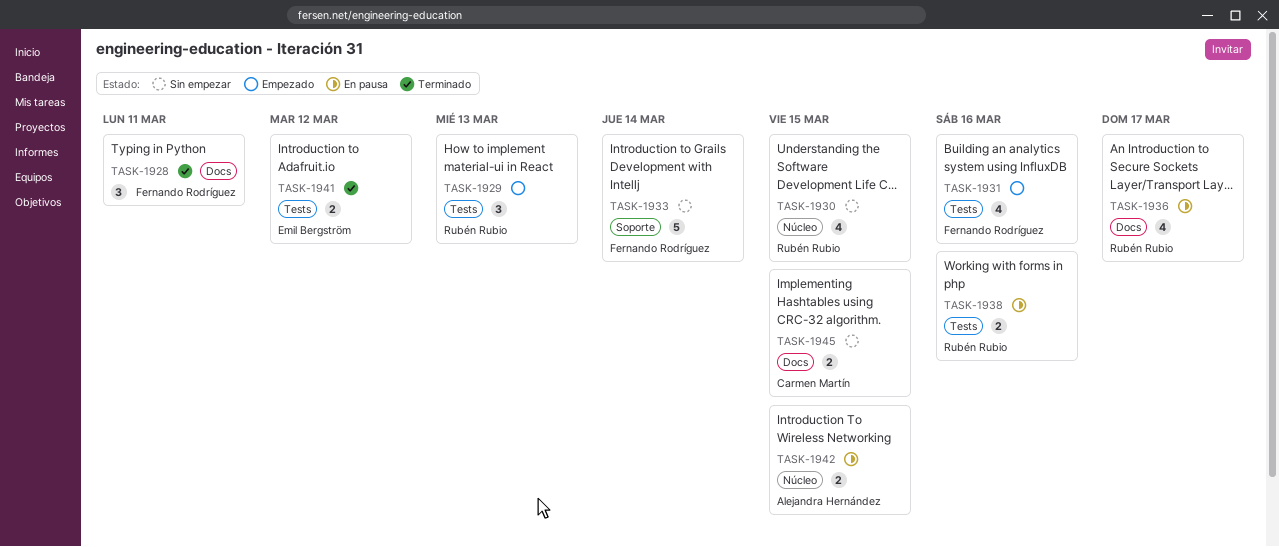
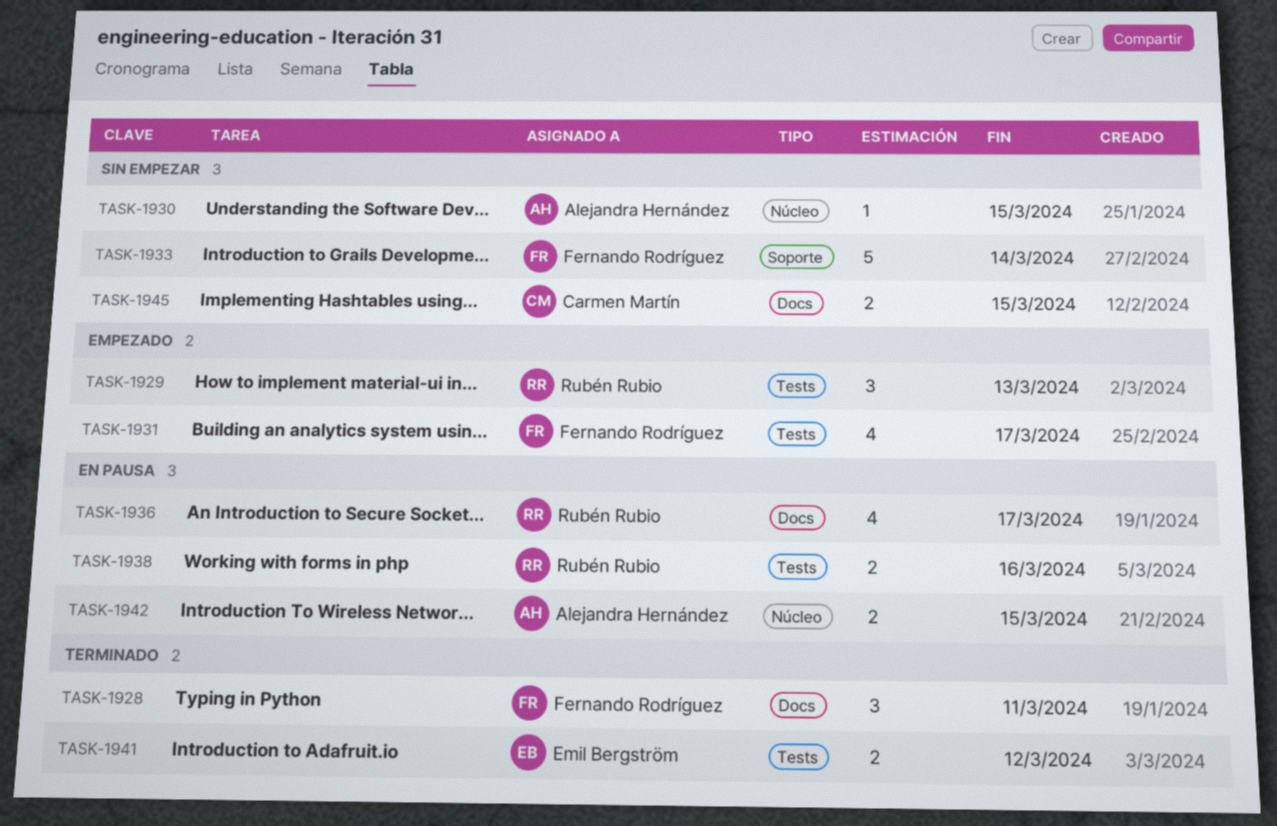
TASK-1930, owner: Rubén Rubio -> Alejandra Hernández
TASK-1930, estimate: 4 -> 1
TASK-1931, due: Mar 16 -> Mar 17

